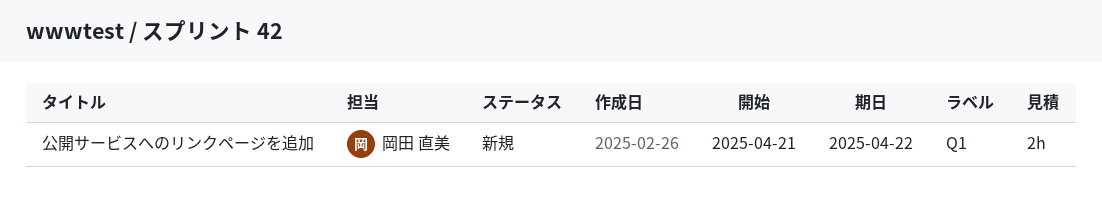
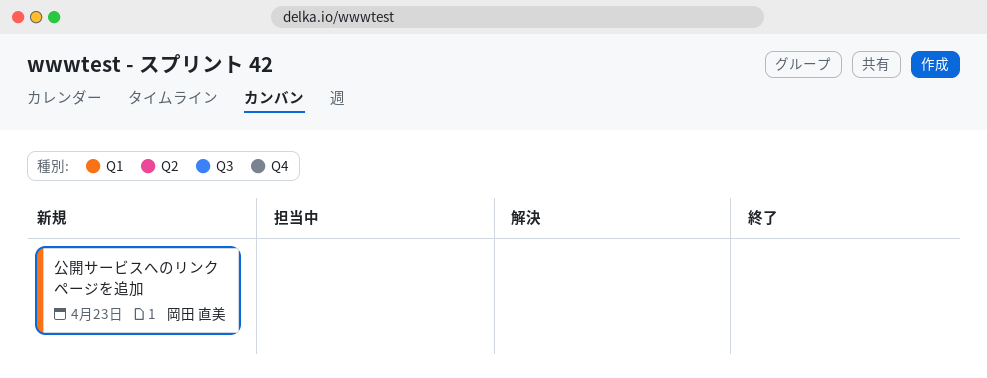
公開サービスへのリンクページを追加, due: Apr 22 -> Apr 23

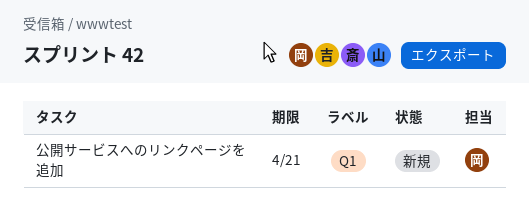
公開サービスへのリンクページを追加, due: Apr 23 -> Apr 21

